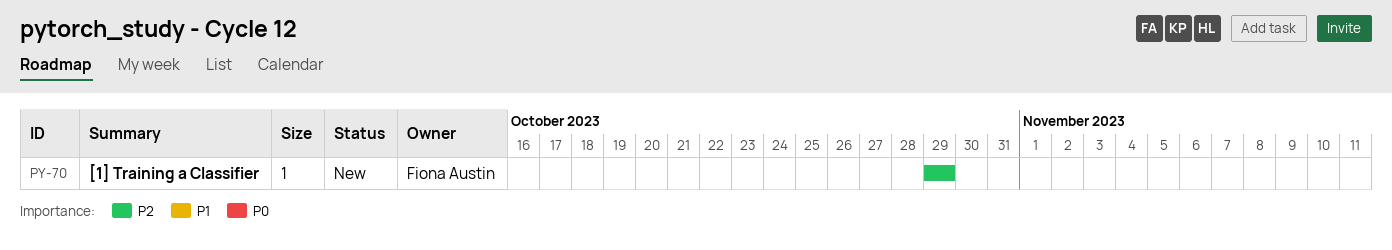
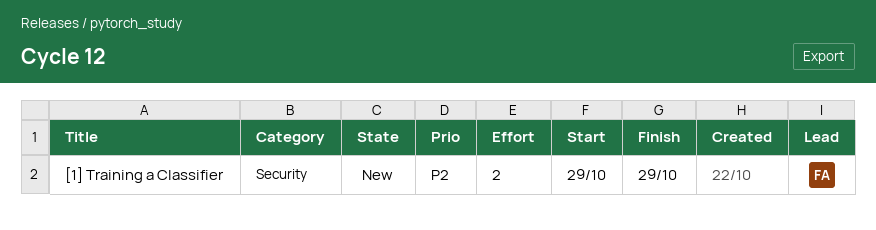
[1] Training a Classifier, estimate: 1 -> 2

